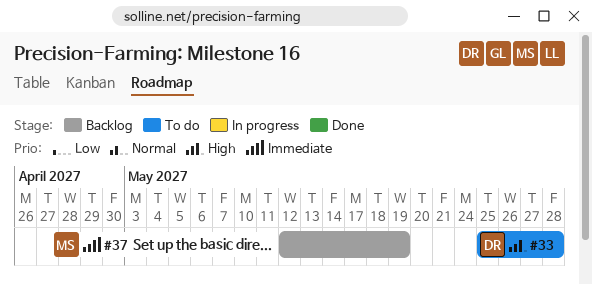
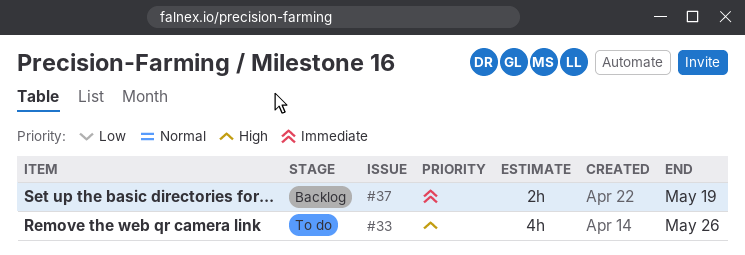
#33, due: May 28 -> May 26

